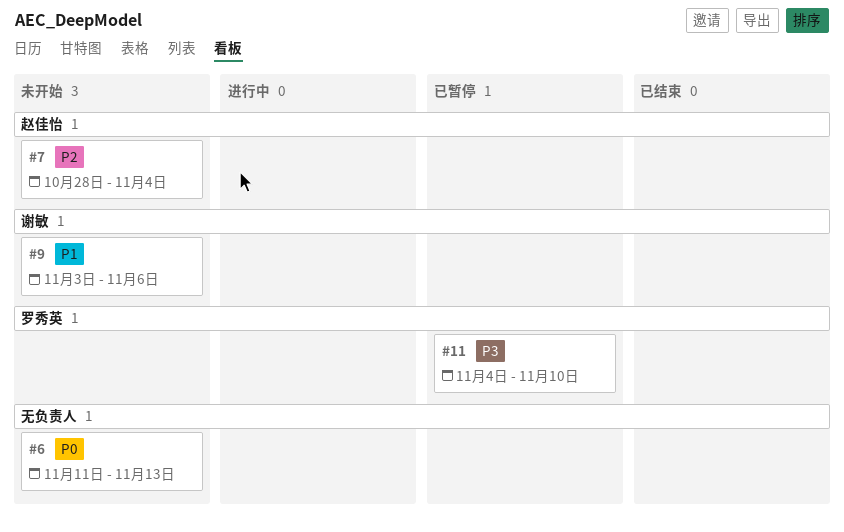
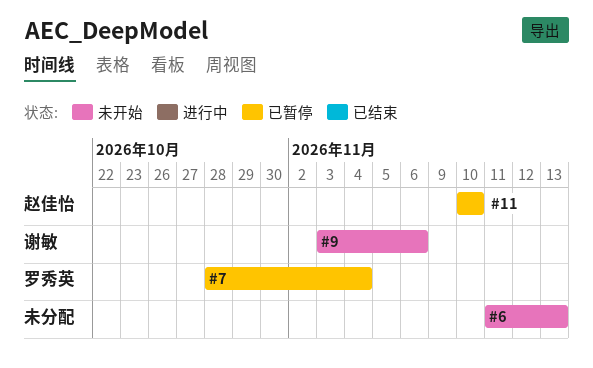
#7, status: 未开始 -> 已暂停
#7, owner: 赵佳怡 -> 罗秀英
#11, owner: 罗秀英 -> 赵佳怡
#11, start: Nov 4 -> Nov 10

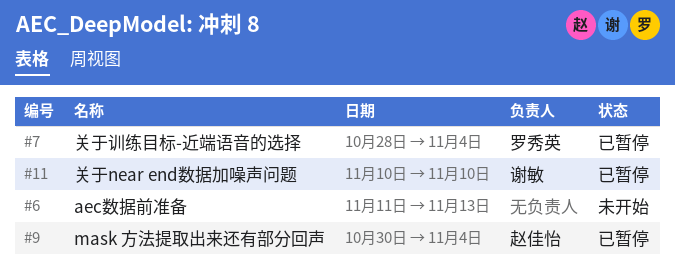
#9, status: 未开始 -> 已暂停
#9, owner: 谢敏 -> 赵佳怡
#9, start: Nov 3 -> Oct 30
#9, due: Nov 6 -> Nov 4
#11, owner: 赵佳怡 -> 谢敏

